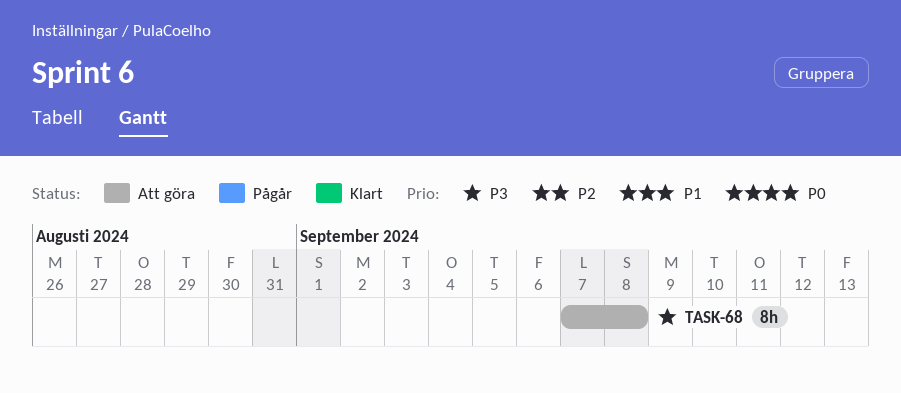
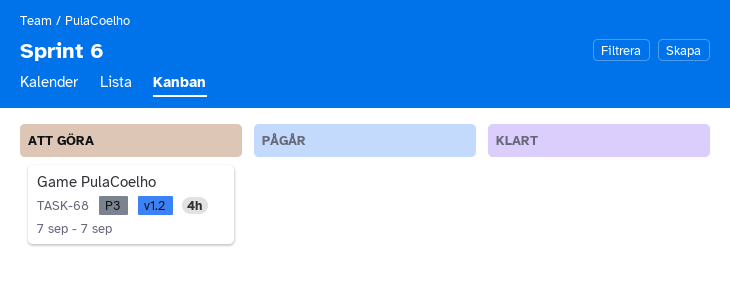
TASK-68, estimate: 8h -> 4h
TASK-68, due: Sep 8 -> Sep 7

